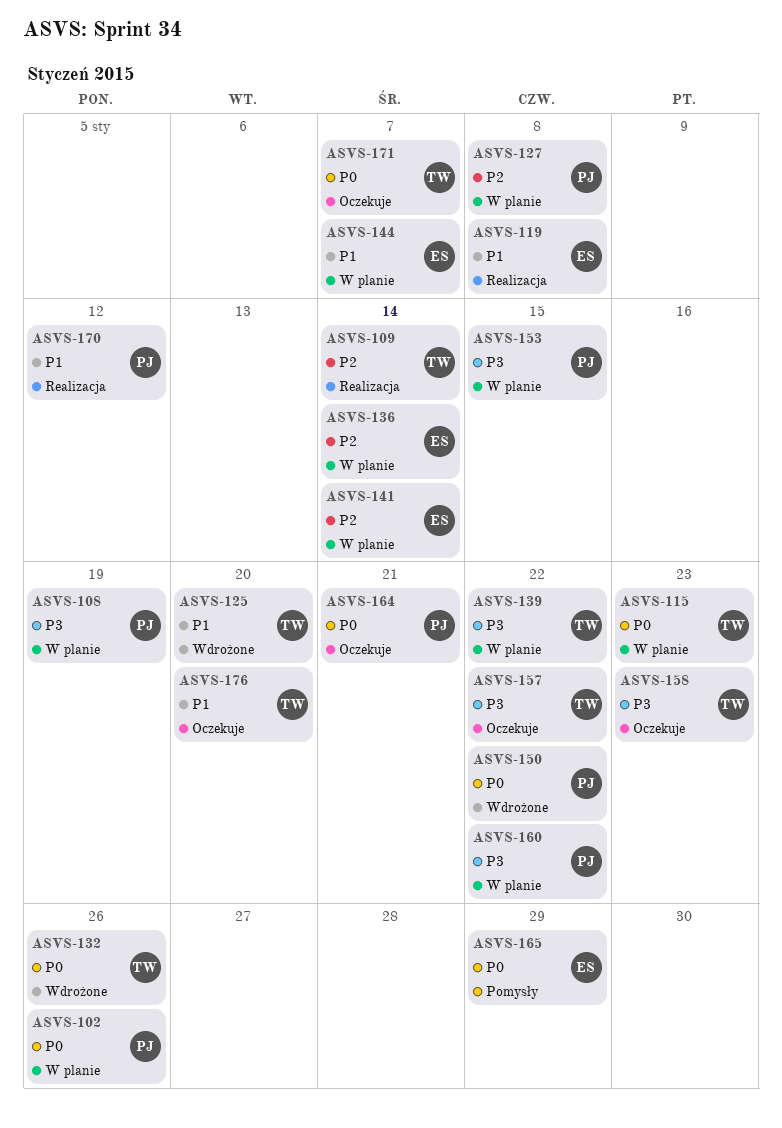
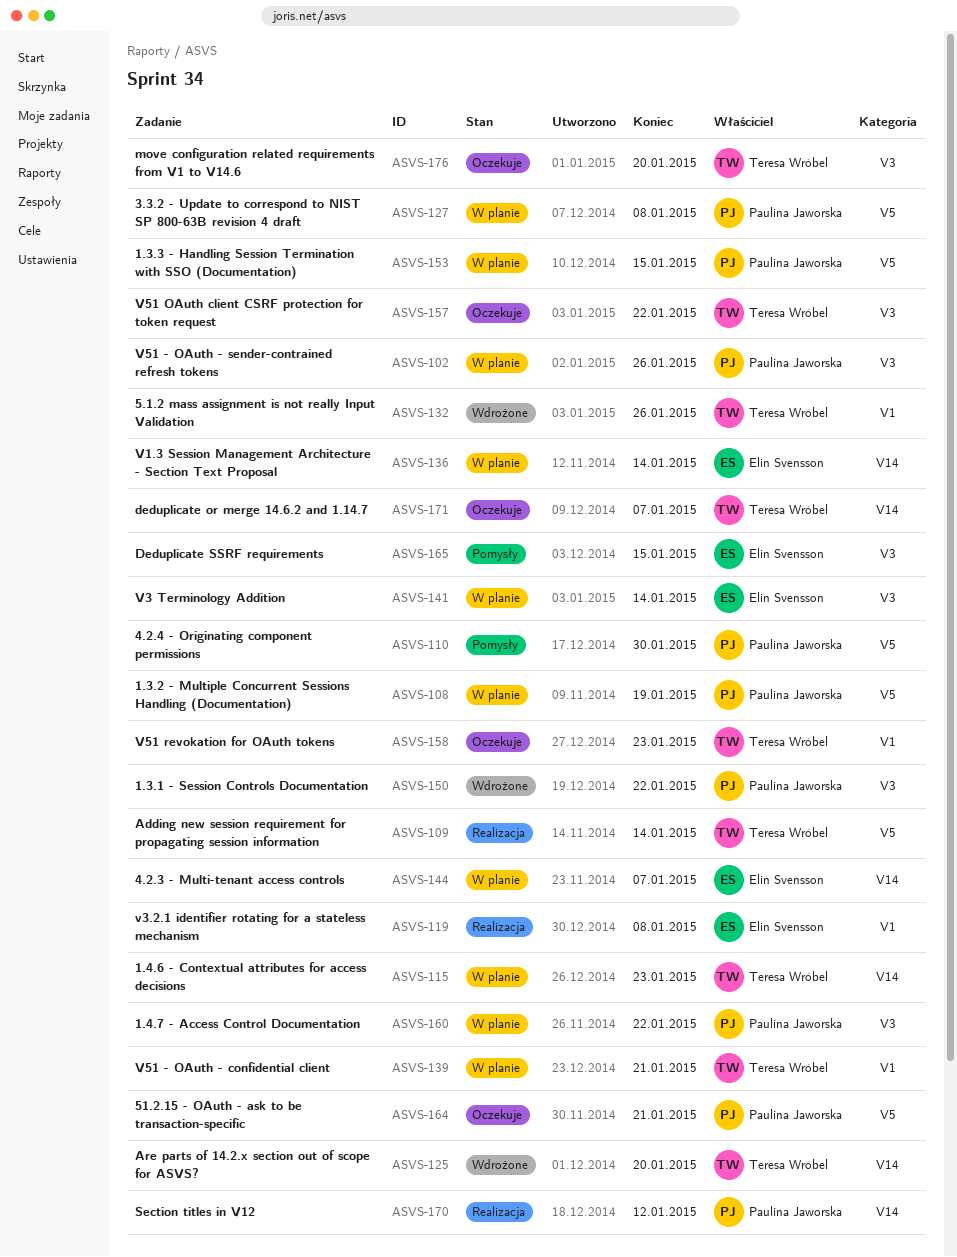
ASVS-110: none -> present
ASVS-139, due: Jan 22 -> Jan 21
ASVS-165, due: Jan 29 -> Jan 15

